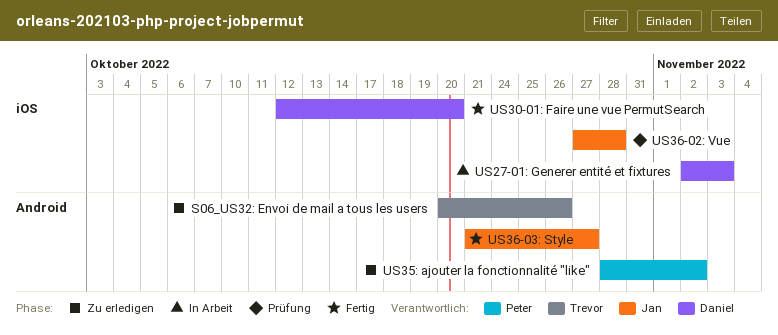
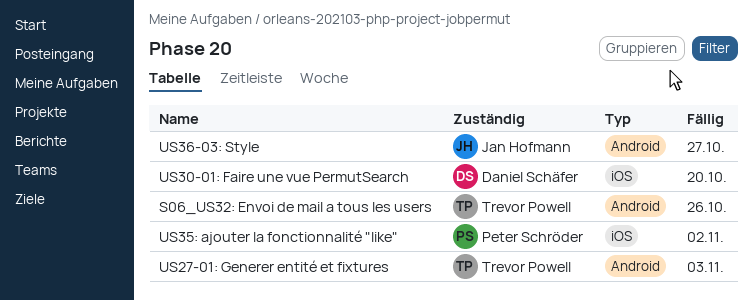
US27-01: Generer entité et fixtures, owner: Daniel Schäfer -> Trevor Powell
US27-01: Generer entité et fixtures, label: iOS -> Android
US35: ajouter la fonctionnalité "like", label: Android -> iOS
US36-02: Vue: present -> none

